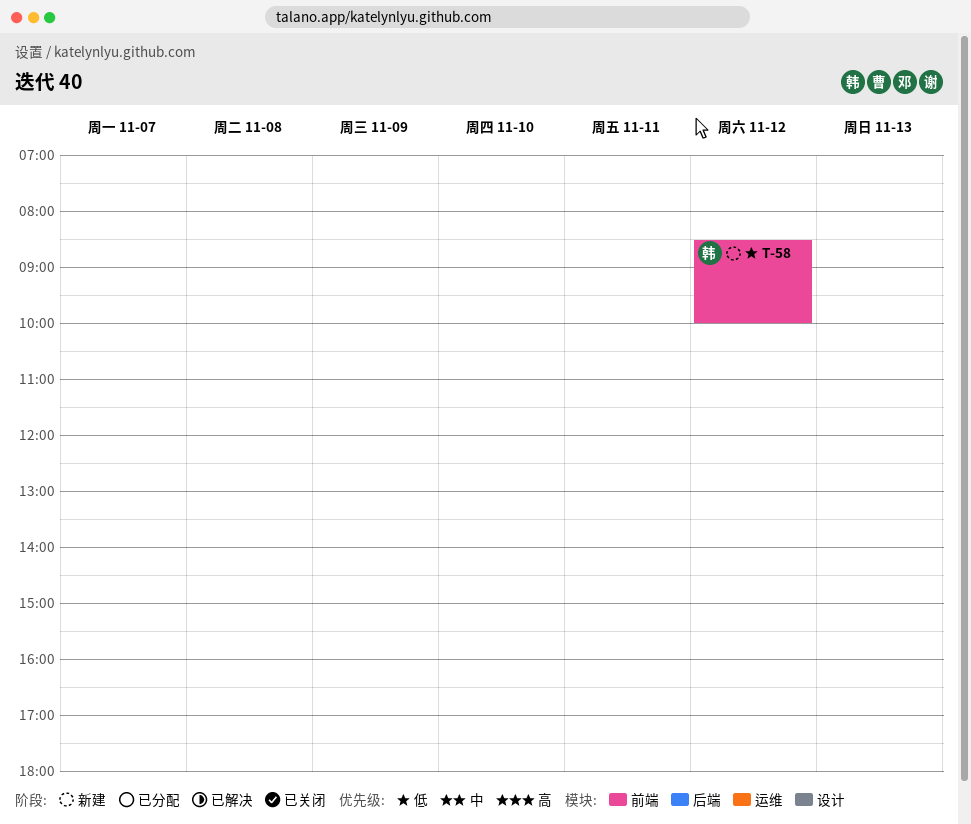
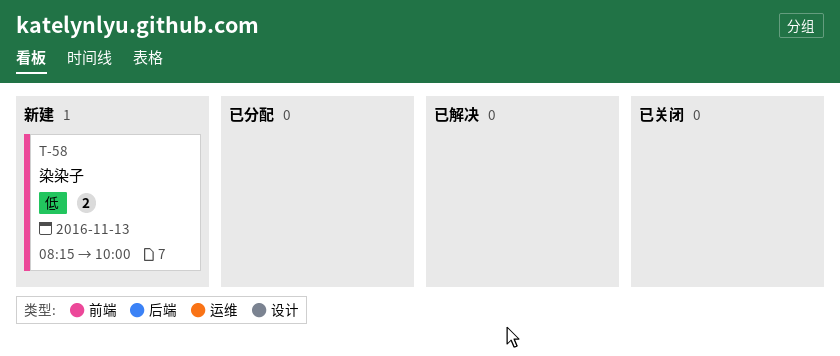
T-58, day: Nov 12 -> Nov 13
T-58, begins: 08:30 -> 08:15

